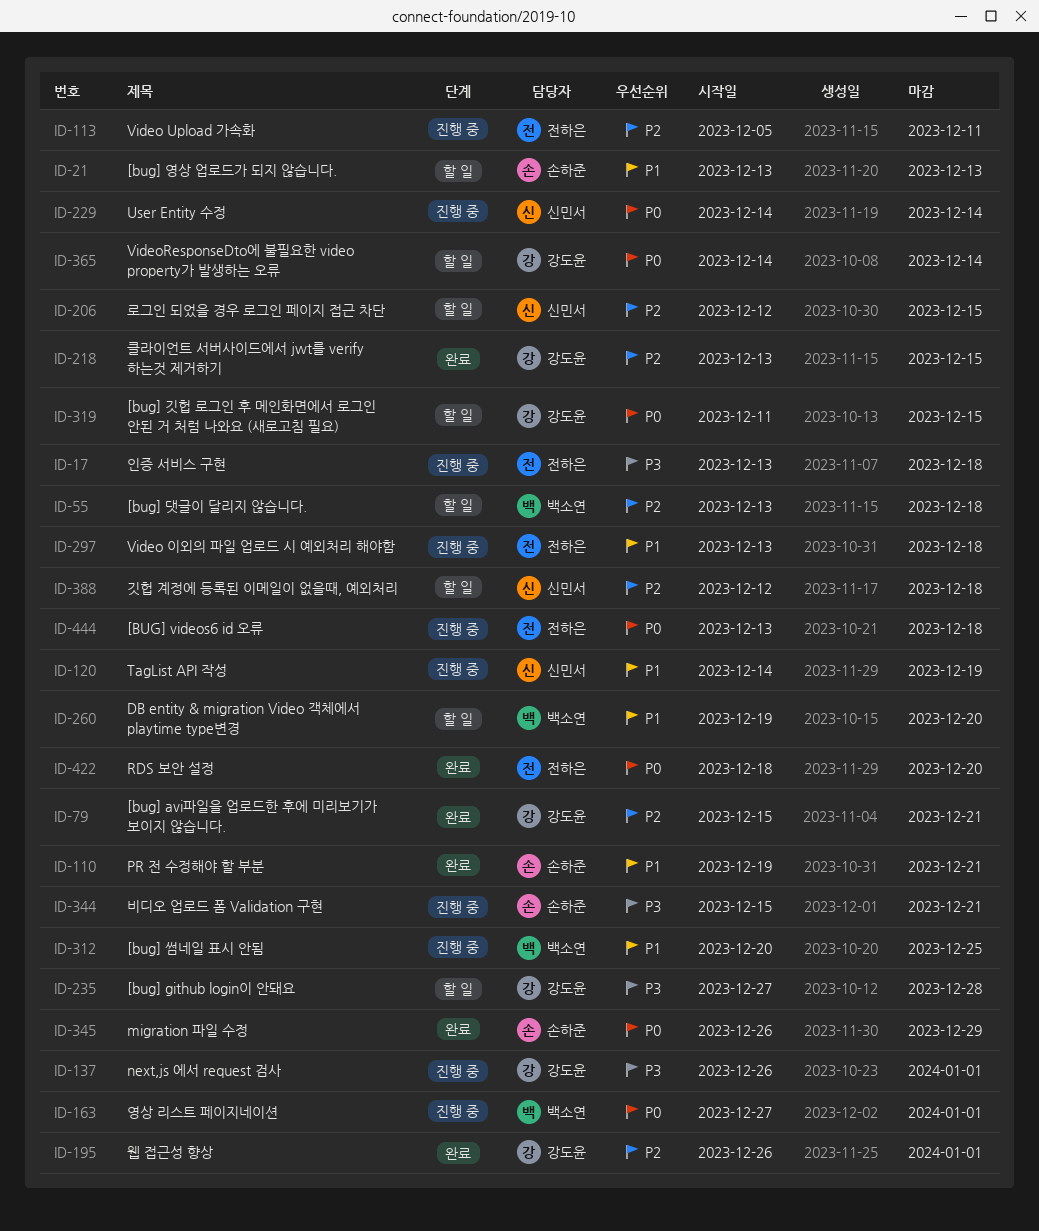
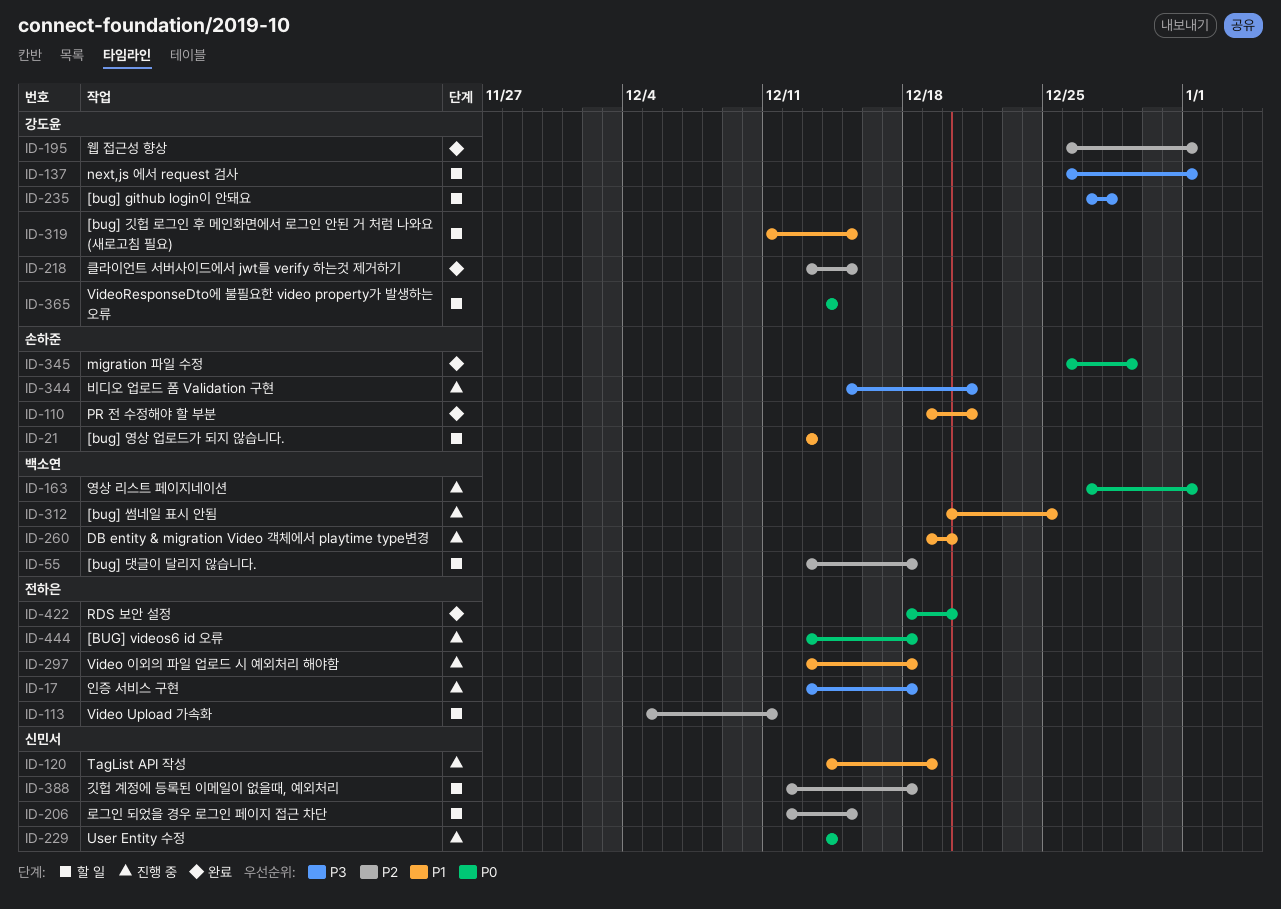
ID-79: present -> none
ID-113, status: 진행 중 -> 할 일
ID-137, status: 진행 중 -> 할 일
ID-260, status: 할 일 -> 진행 중
ID-319, priority: P0 -> P1

